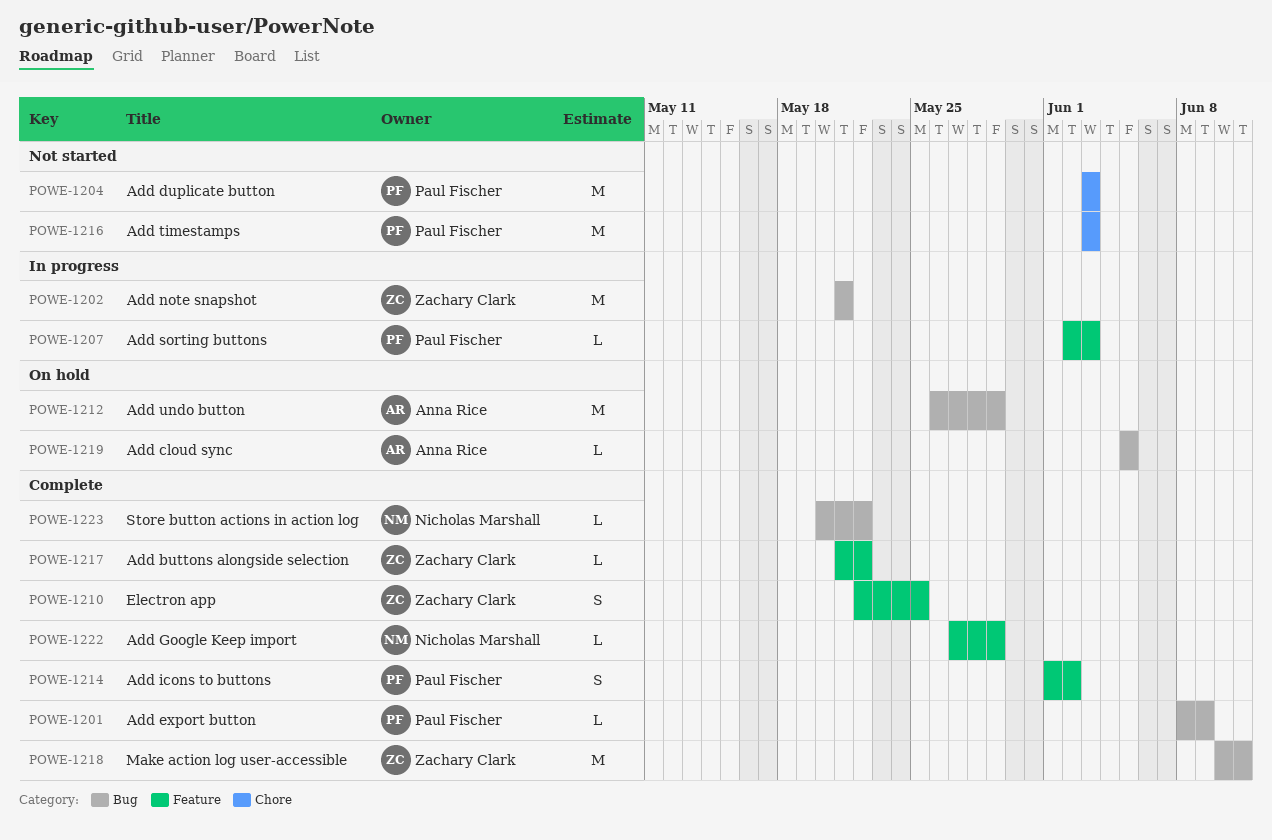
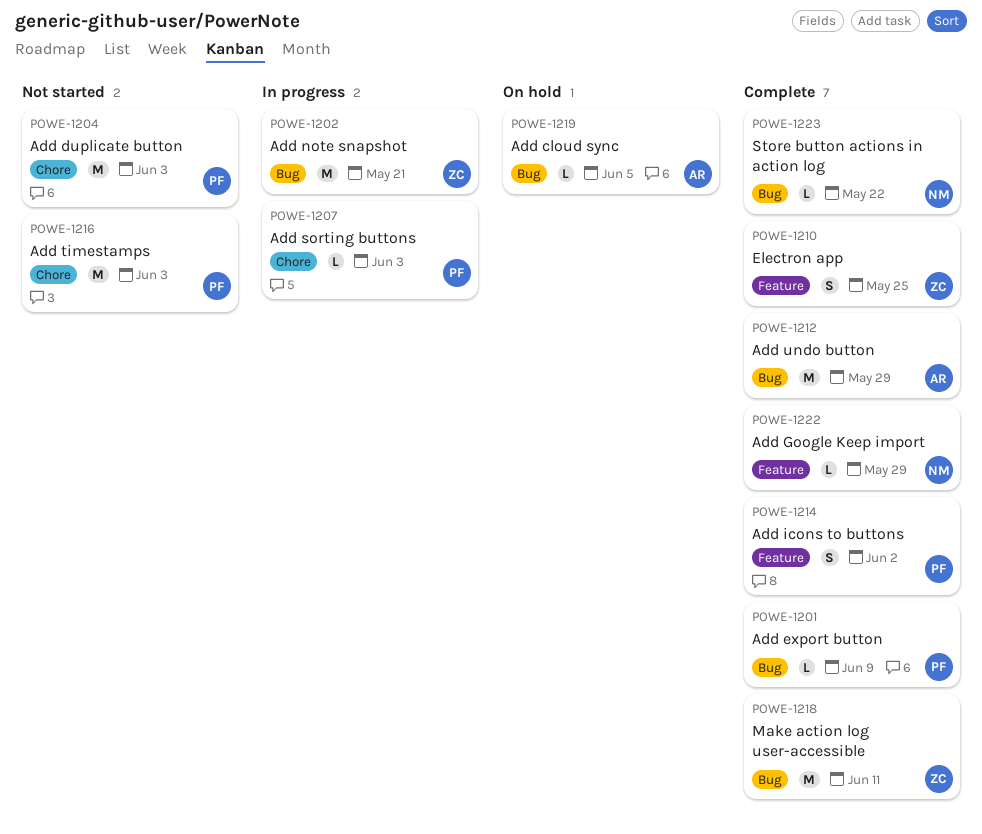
POWE-1207, label: Feature -> Chore
POWE-1212, status: On hold -> Complete
POWE-1217: present -> none

